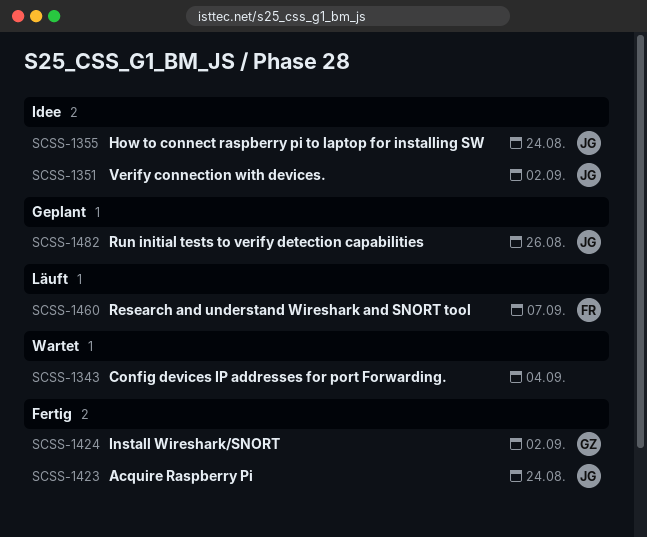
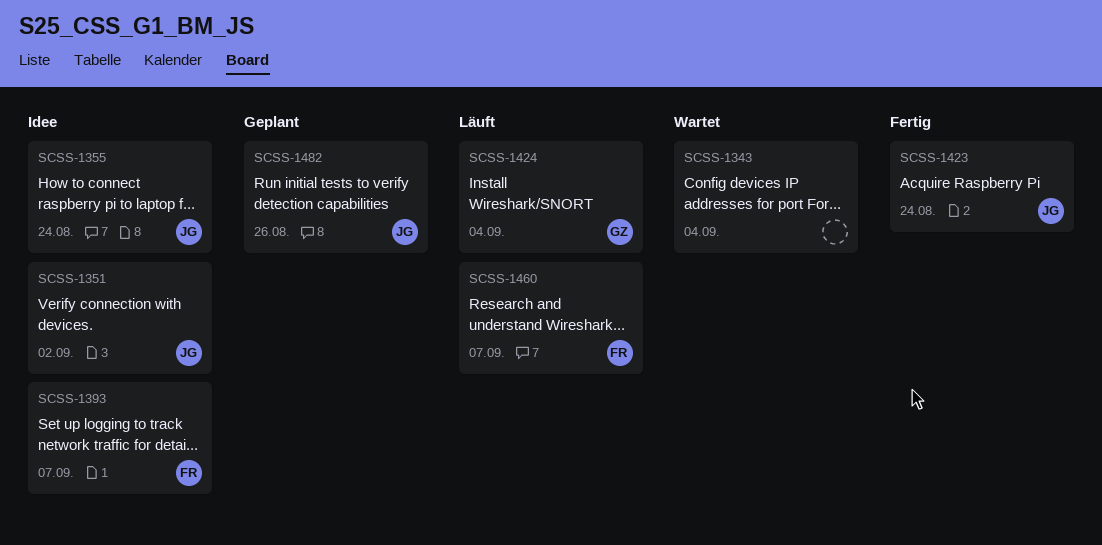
SCSS-1393: none -> present
SCSS-1424, status: Fertig -> Läuft
SCSS-1424, due: Sep 2 -> Sep 4

